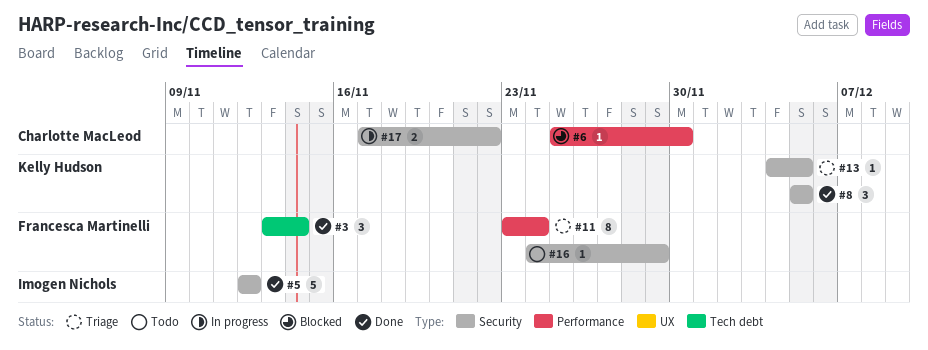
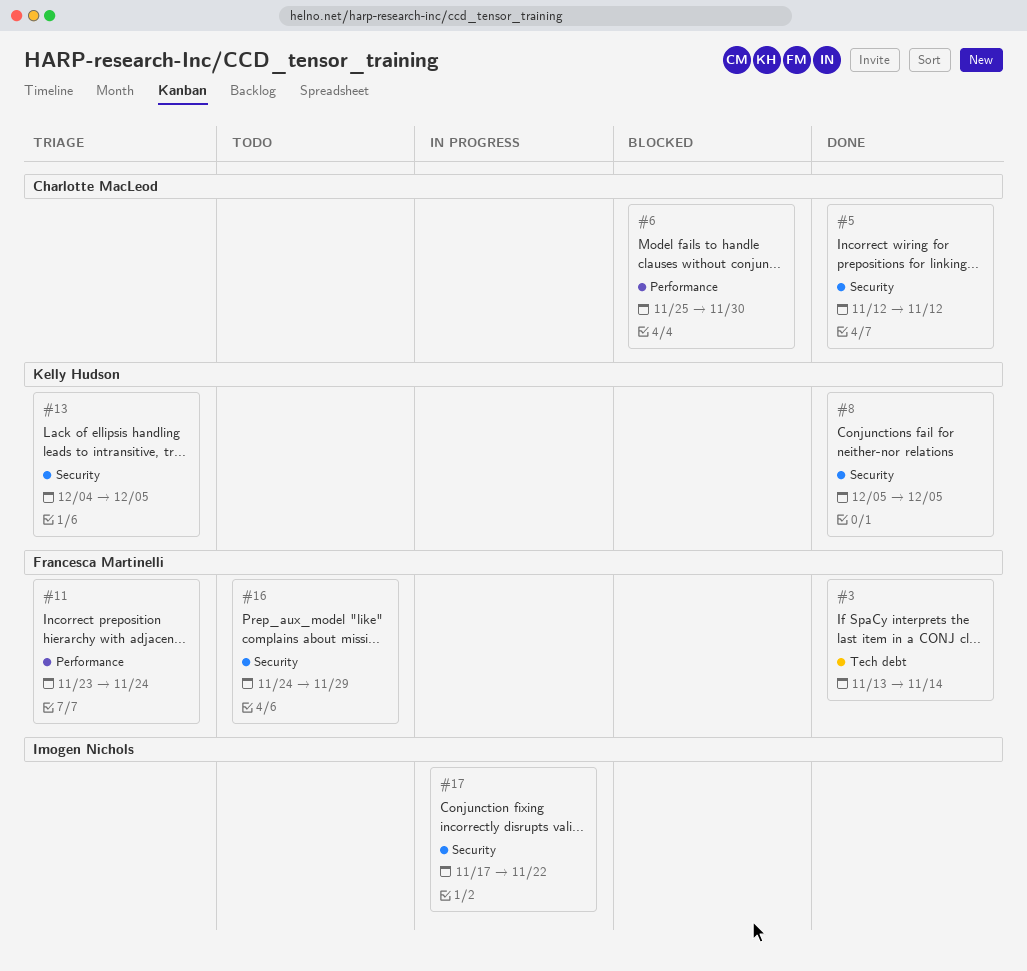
#5, owner: Imogen Nichols -> Charlotte MacLeod
#17, owner: Charlotte MacLeod -> Imogen Nichols

